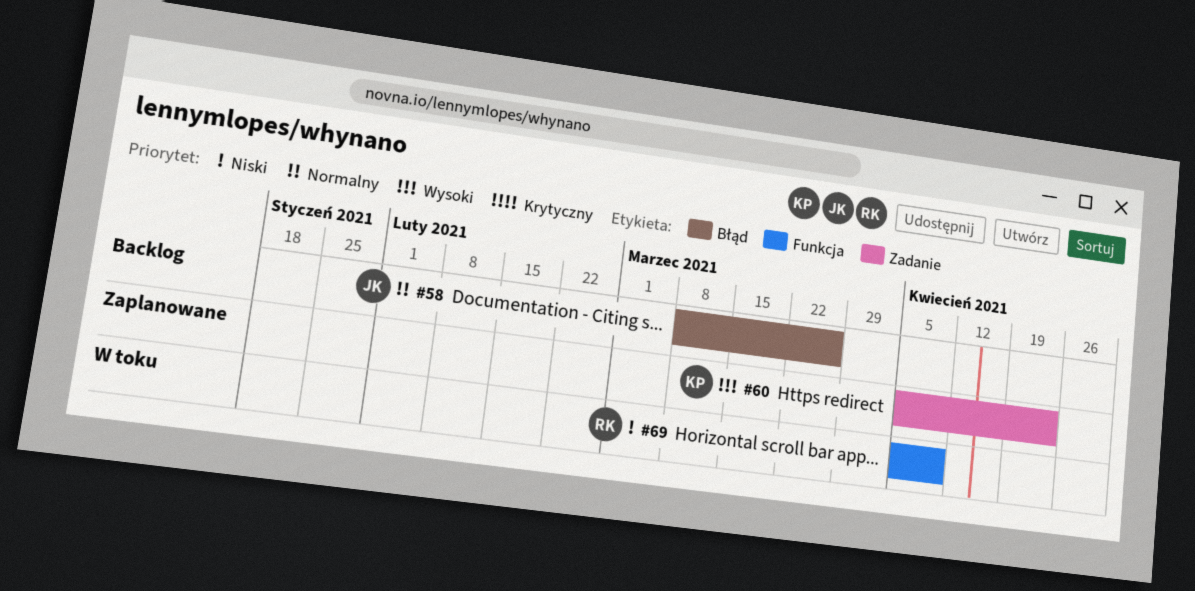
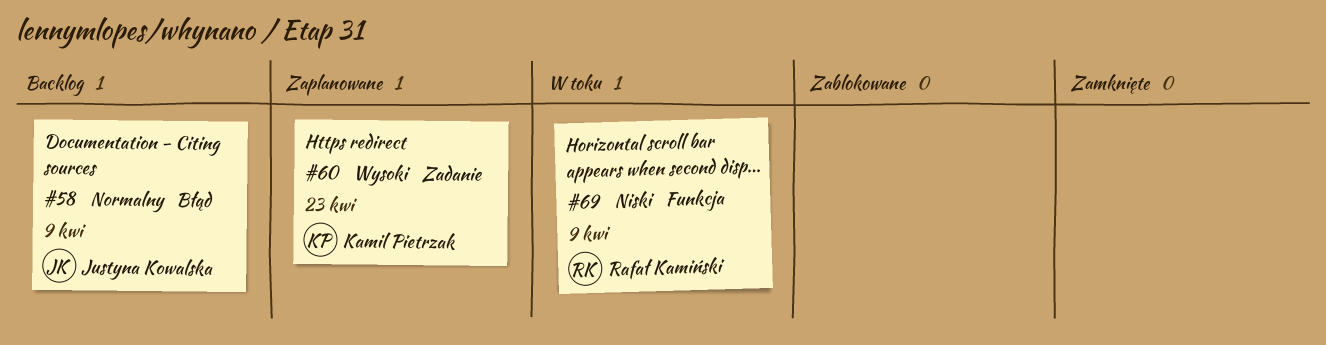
#58, due: Mar 26 -> Apr 9

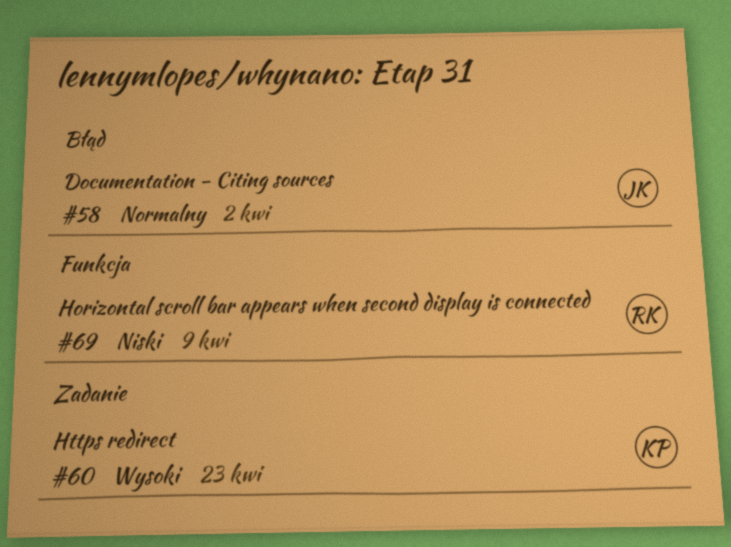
#58, due: Apr 9 -> Apr 2

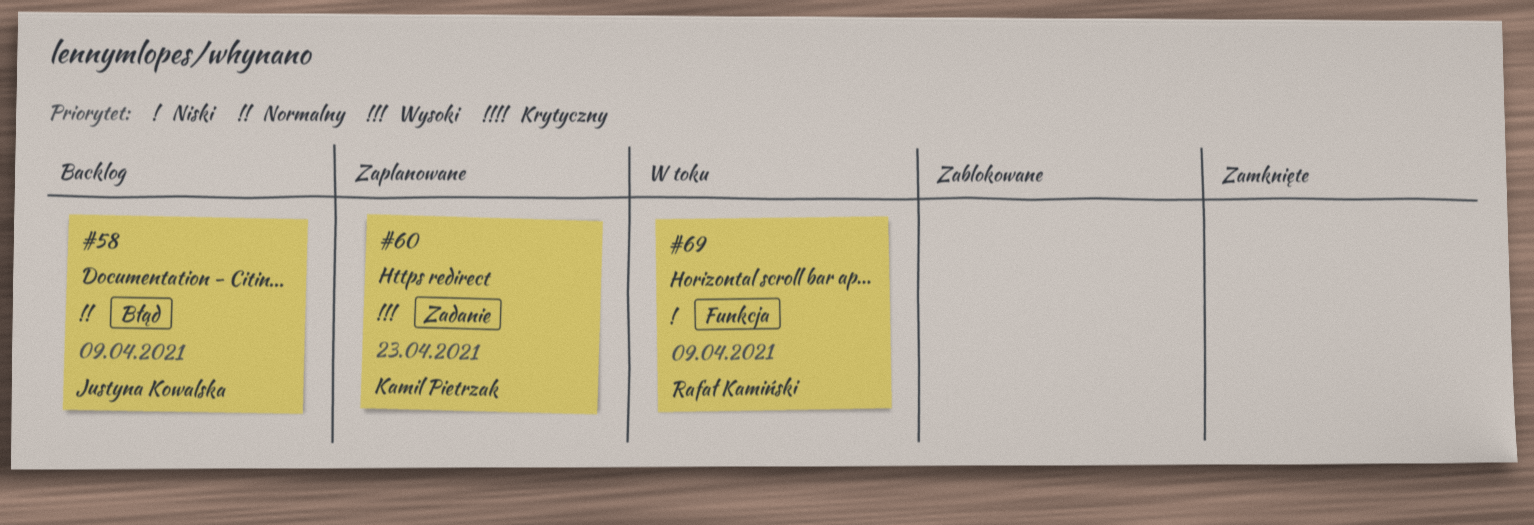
#58, due: Apr 2 -> Apr 9

